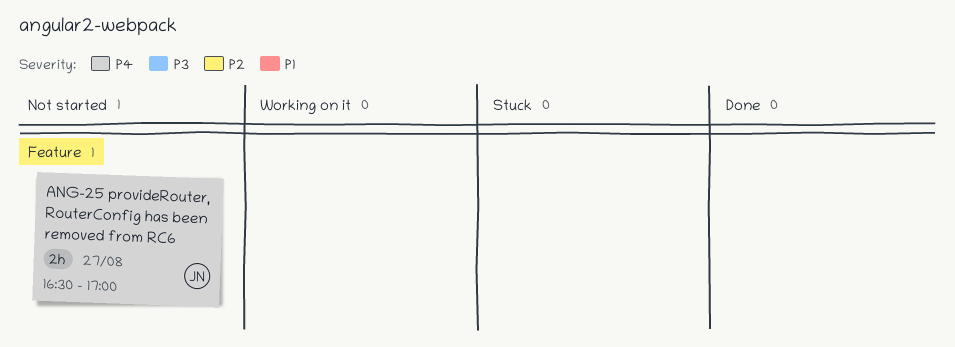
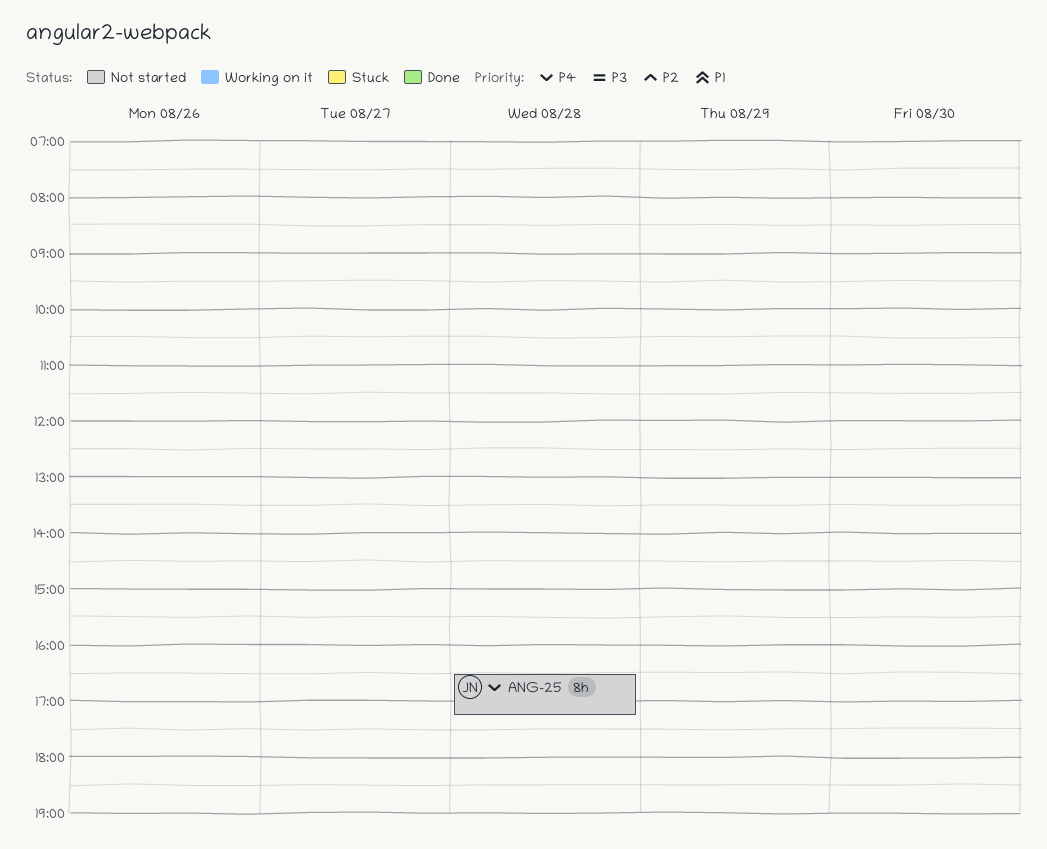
ANG-25, estimate: 2h -> 8h
ANG-25, day: Aug 27 -> Aug 28
ANG-25, ends: 17:00 -> 17:15

